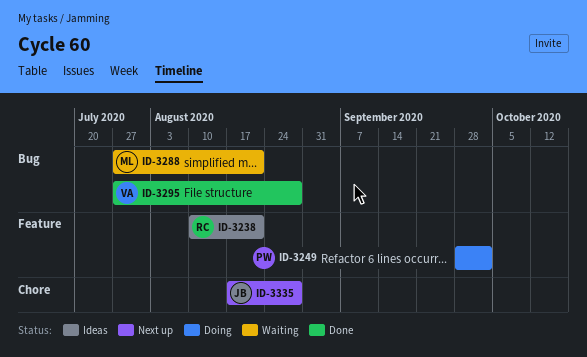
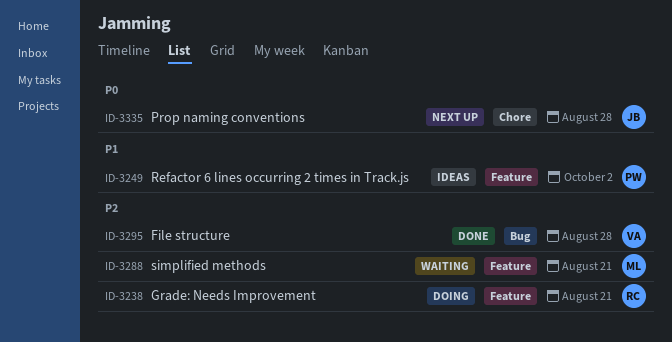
ID-3238, status: Ideas -> Doing
ID-3249, status: Doing -> Ideas
ID-3288, label: Bug -> Feature

